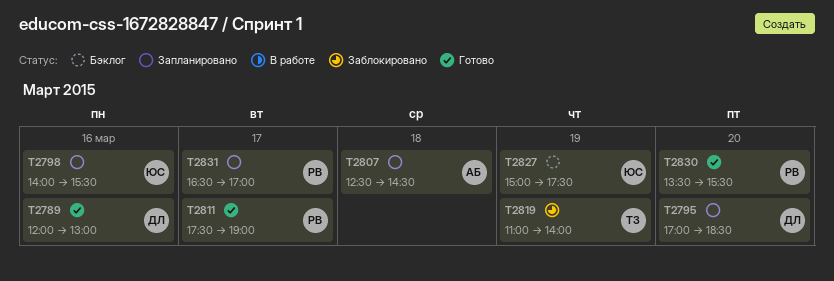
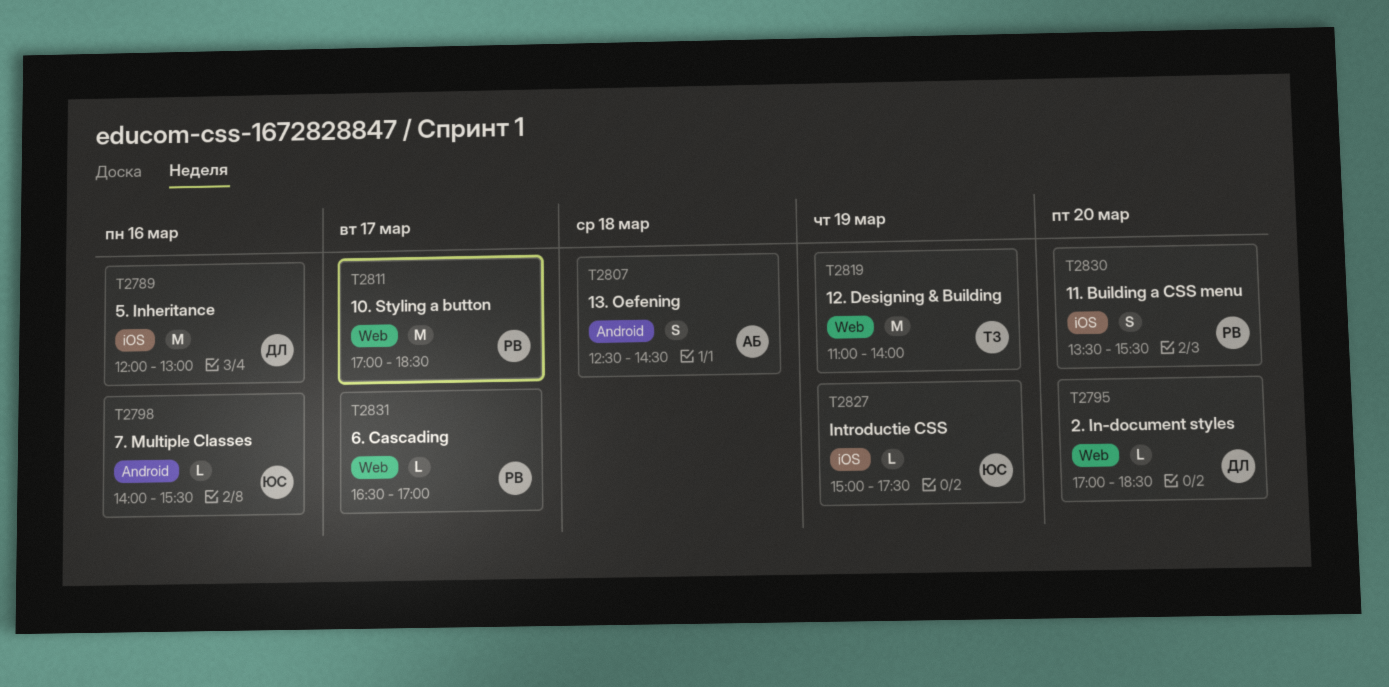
T2811, begins: 17:30 -> 17:00
T2811, ends: 19:00 -> 18:30

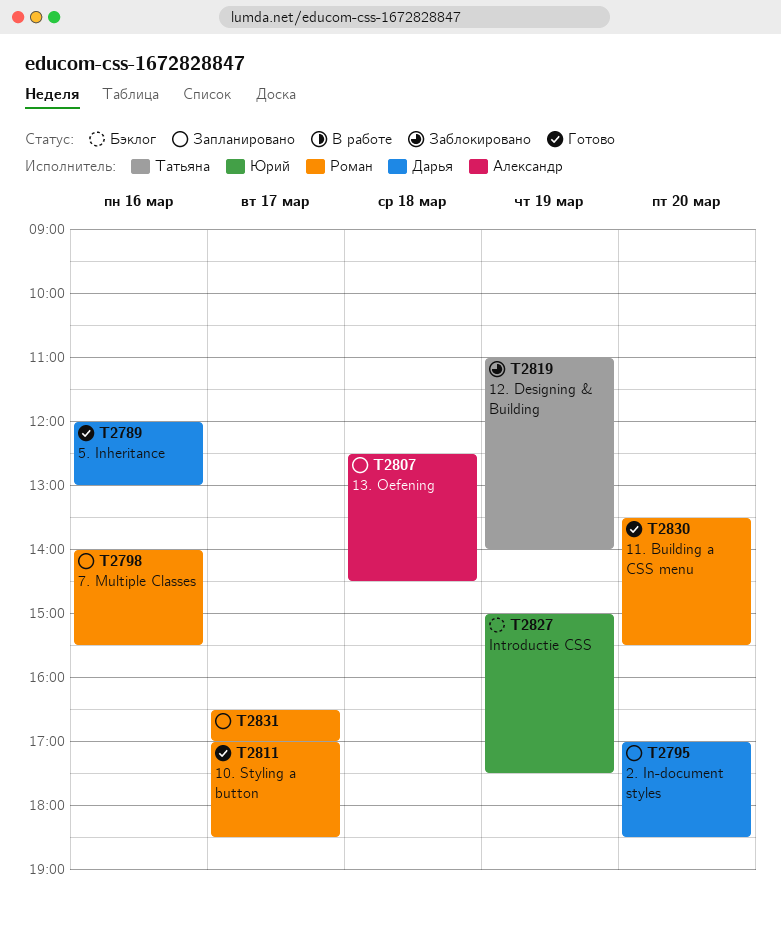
T2798, owner: Юрий -> Роман

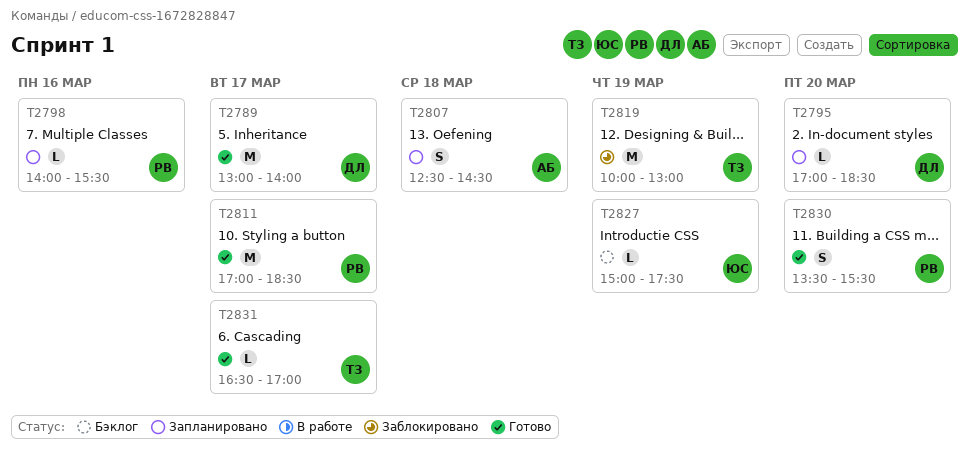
T2789, day: Mar 16 -> Mar 17
T2789, begins: 12:00 -> 13:00
T2789, ends: 13:00 -> 14:00
T2819, begins: 11:00 -> 10:00
T2819, ends: 14:00 -> 13:00
T2831, status: Запланировано -> Готово
T2831, owner: Роман -> Татьяна

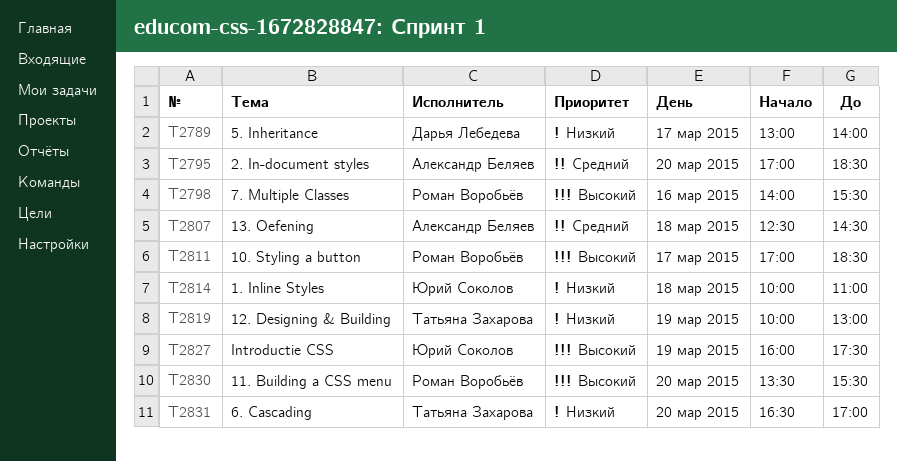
T2795, owner: Дарья Лебедева -> Александр Беляев
T2814: none -> present
T2827, begins: 15:00 -> 16:00
T2831, day: Mar 17 -> Mar 20

